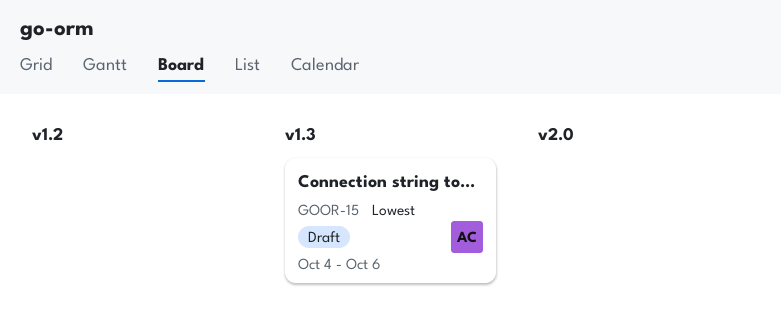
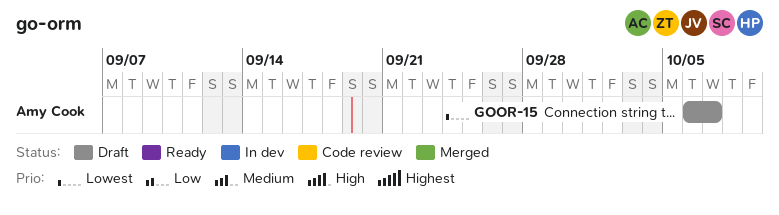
GOOR-15, start: Oct 4 -> Oct 6
GOOR-15, due: Oct 6 -> Oct 7

